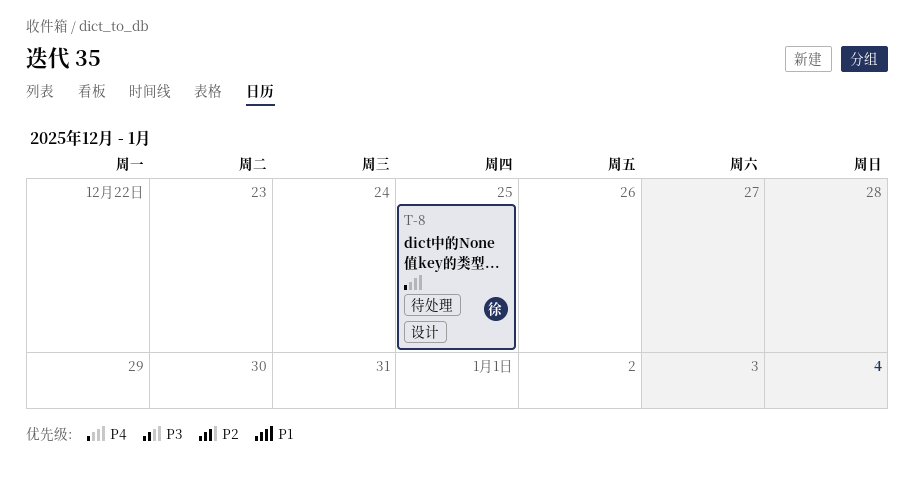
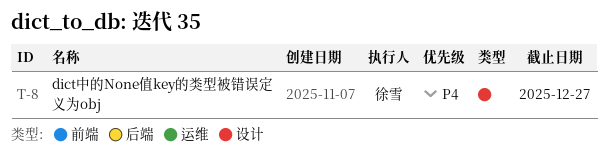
T-8, due: Dec 25 -> Dec 27

